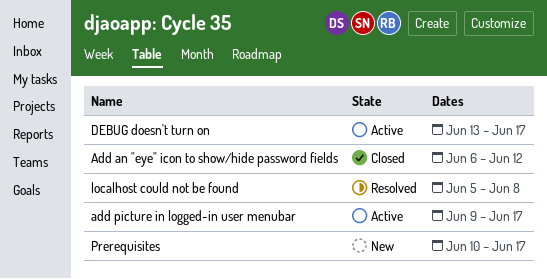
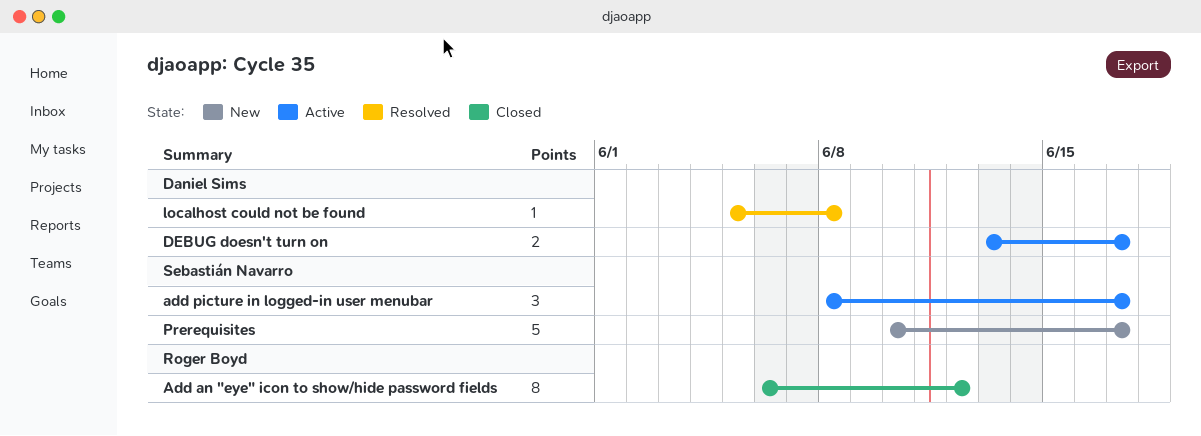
add picture in logged-in user menubar, start: Jun 9 -> Jun 8

